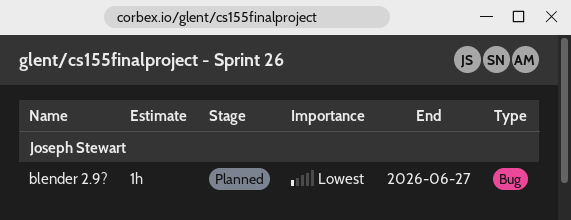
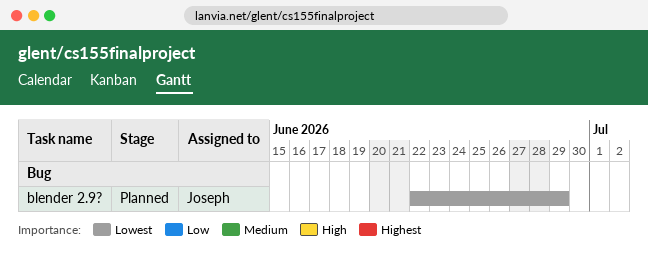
blender 2.9?, due: Jun 27 -> Jun 29

